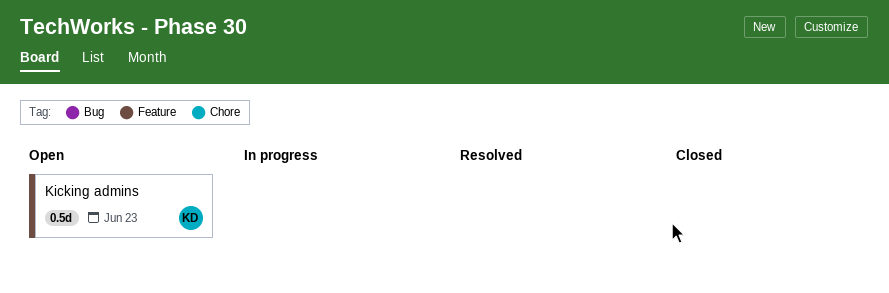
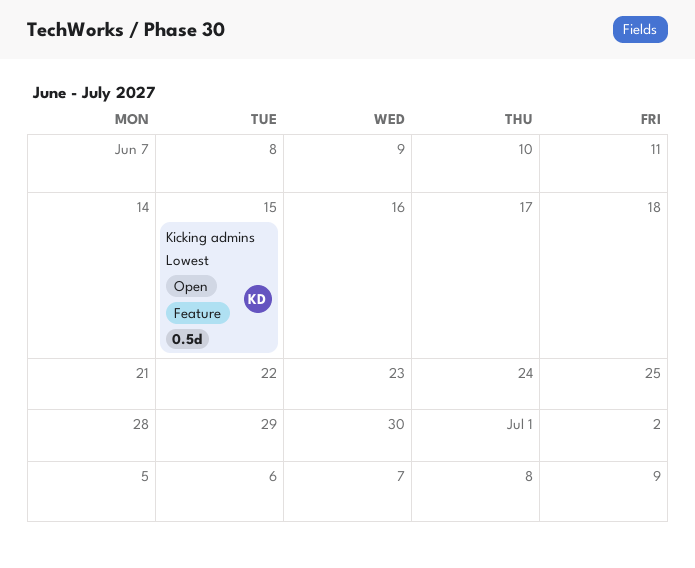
Kicking admins, due: Jun 23 -> Jun 15

